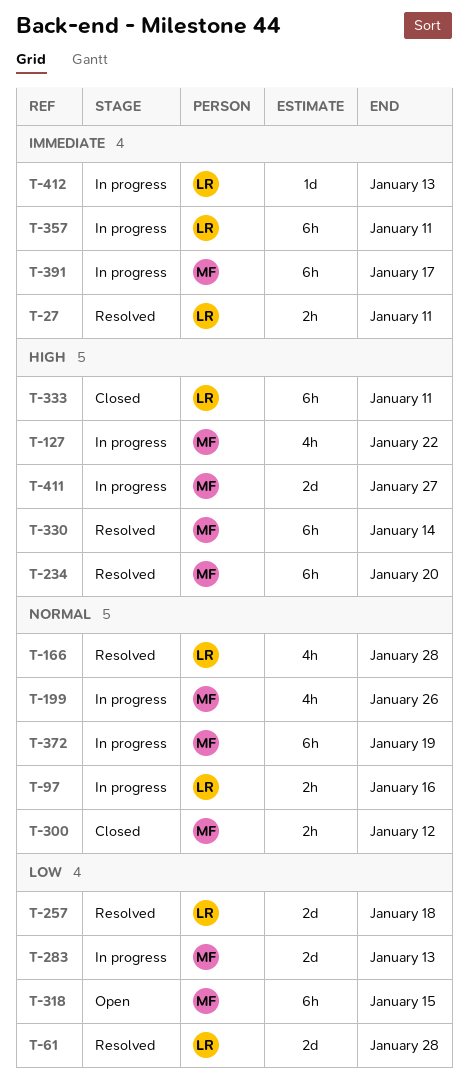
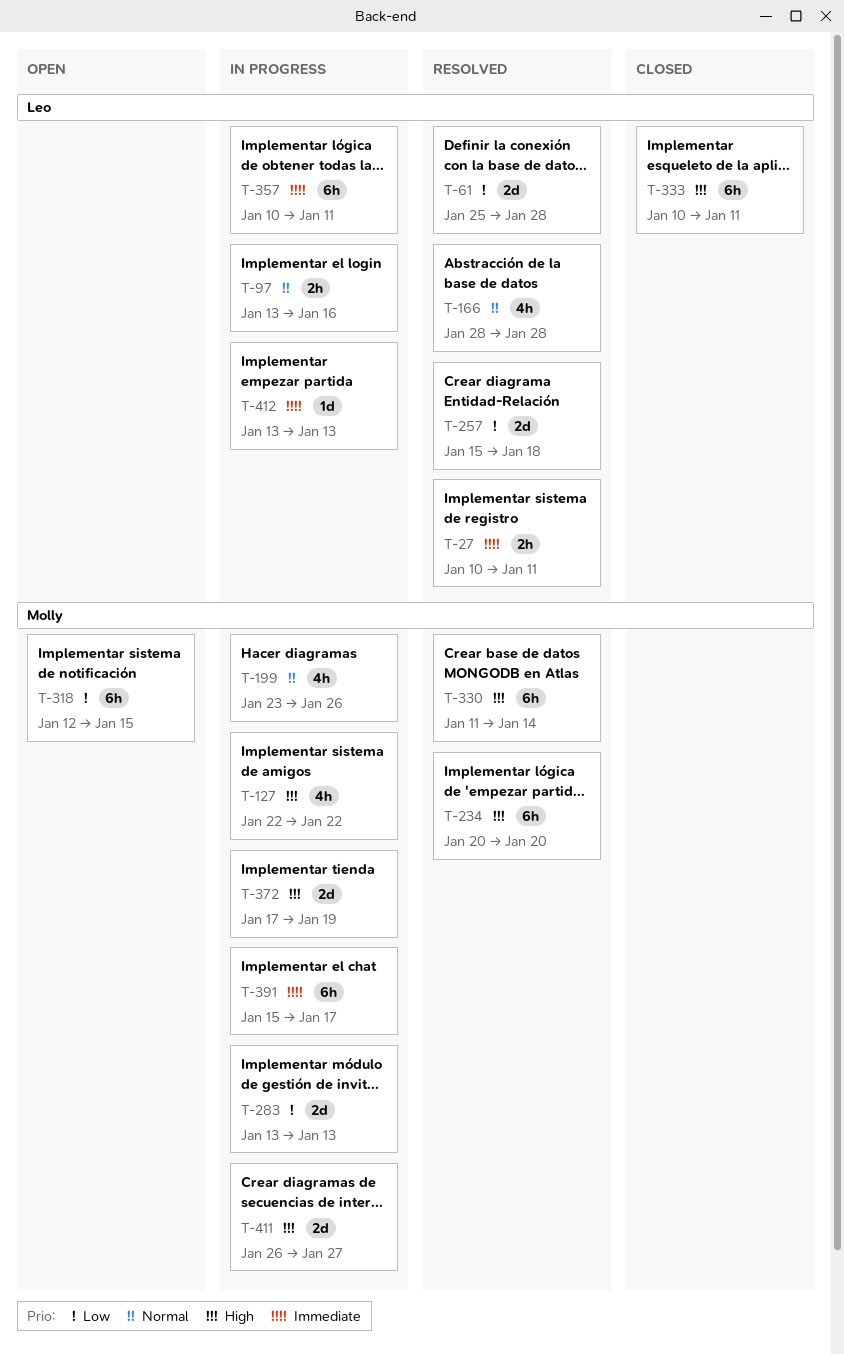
T-300: present -> none
T-372, priority: Normal -> High
T-372, estimate: 6h -> 2d

